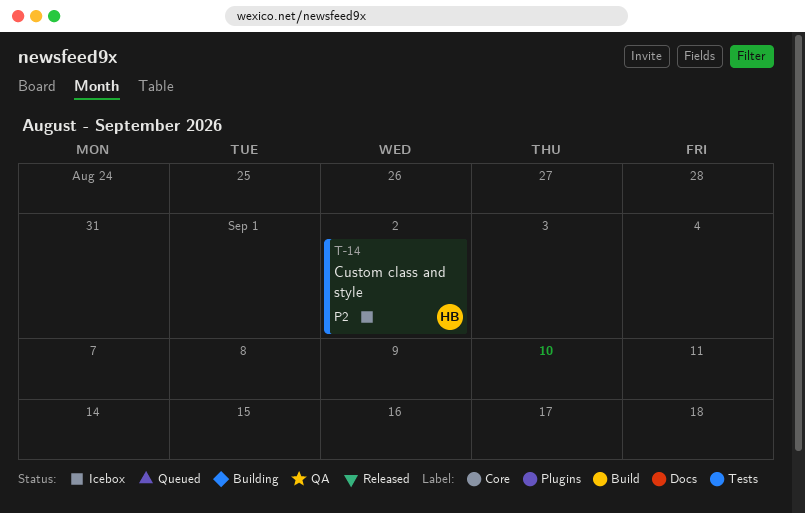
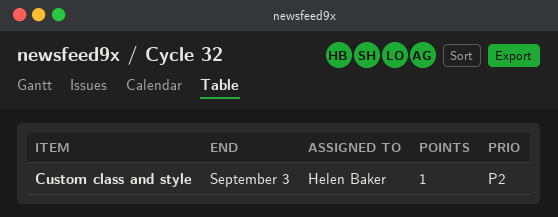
Custom class and style, due: Sep 2 -> Sep 3

